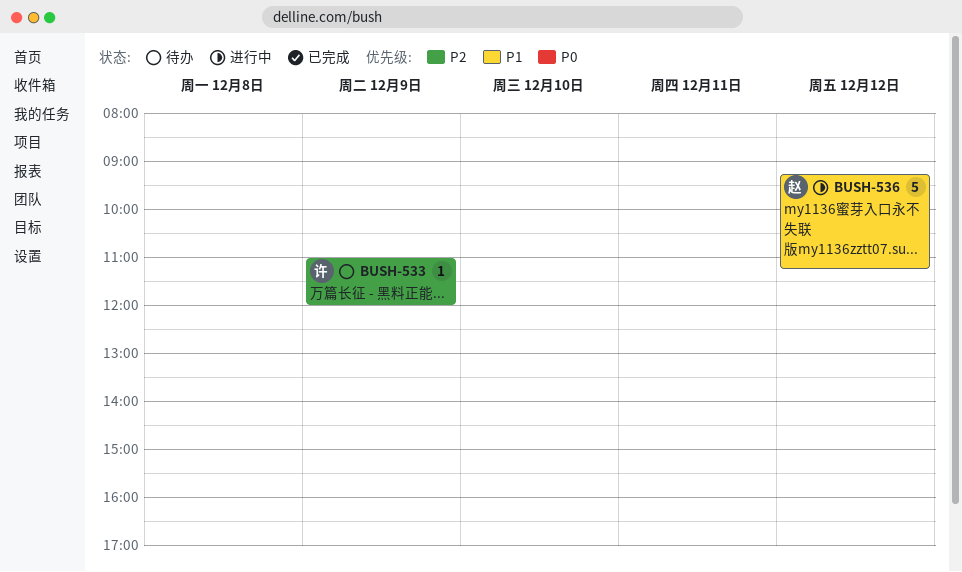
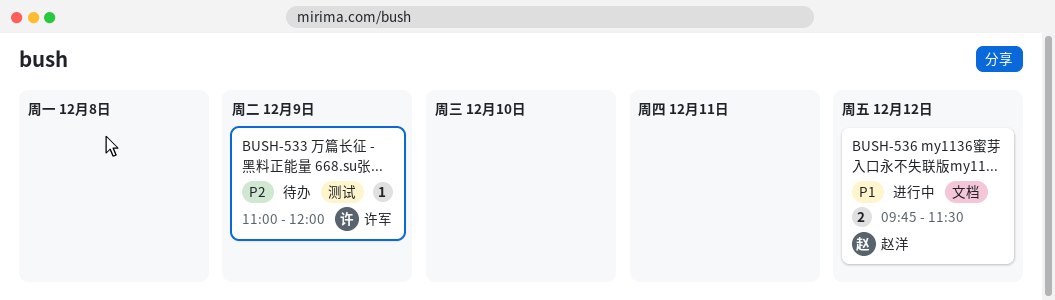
BUSH-536, estimate: 5 -> 2
BUSH-536, begins: 09:15 -> 09:45
BUSH-536, ends: 11:15 -> 11:30

